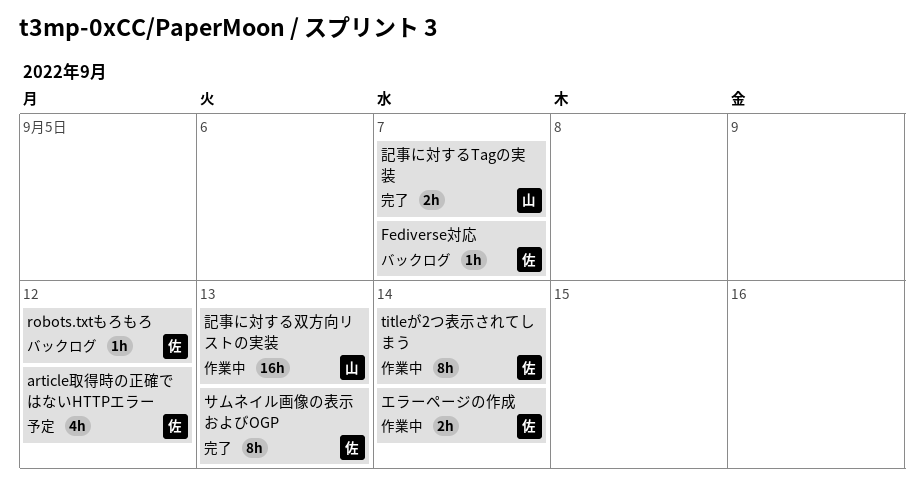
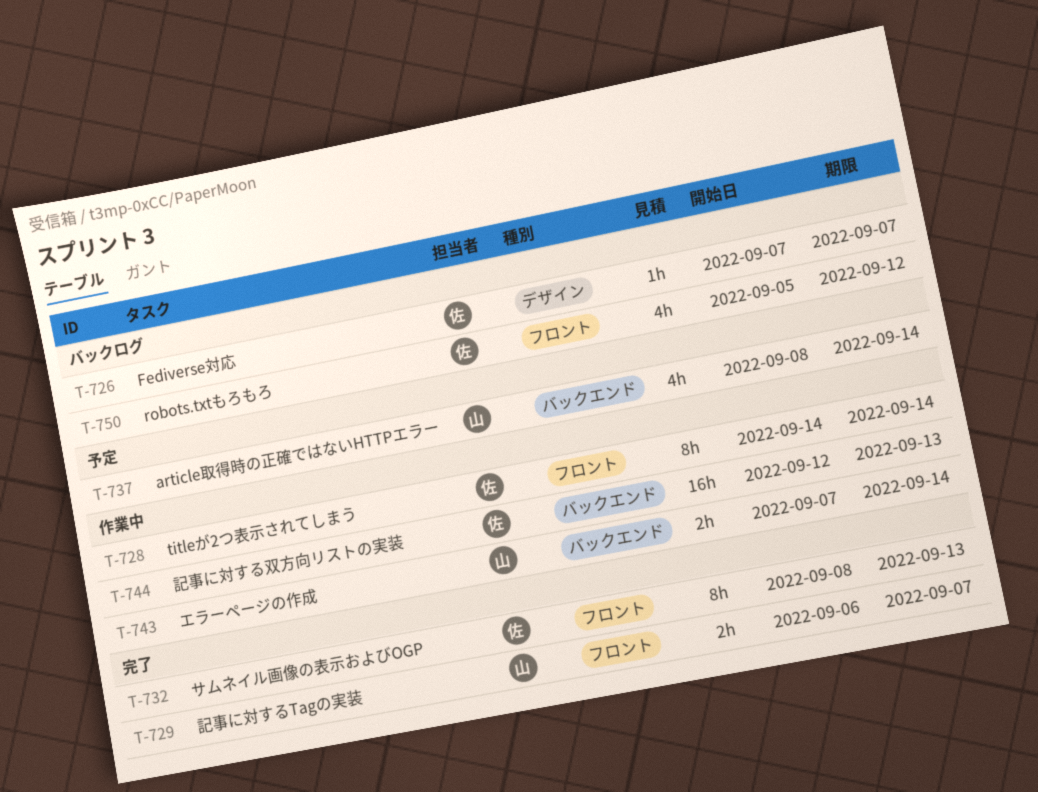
article取得時の正確ではないHTTPエラー, owner: 佐 -> 山
article取得時の正確ではないHTTPエラー, due: Sep 12 -> Sep 14
robots.txtもろもろ, estimate: 1h -> 4h
エラーページの作成, owner: 佐 -> 山
記事に対する双方向リストの実装, owner: 山 -> 佐

